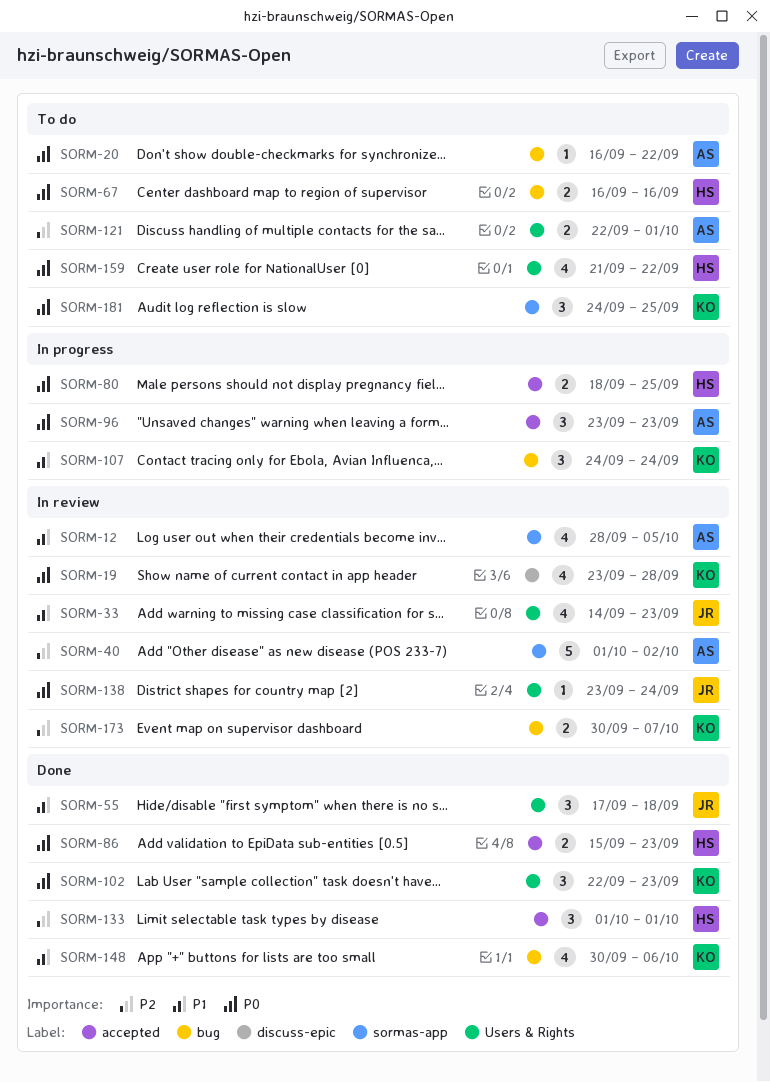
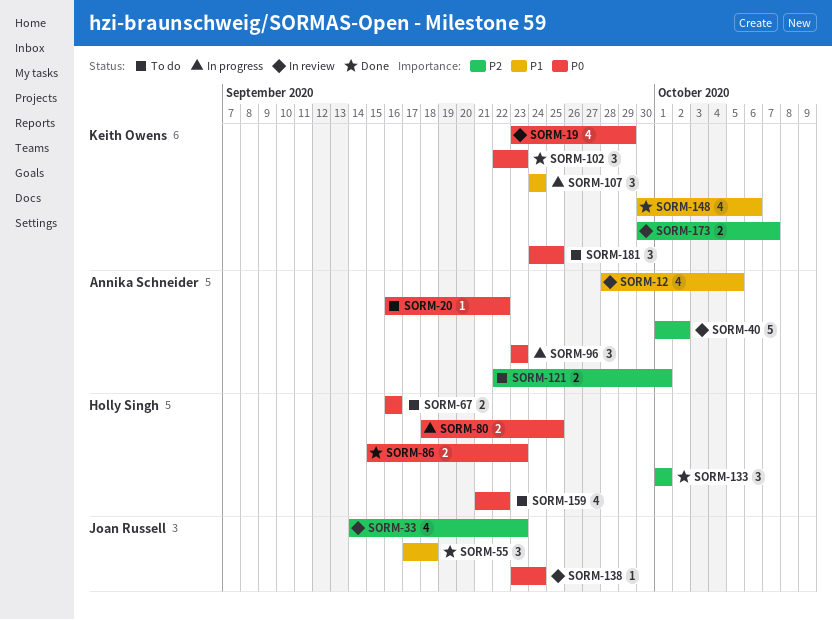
SORM-19, due: Sep 28 -> Sep 29
SORM-33, priority: P1 -> P2

